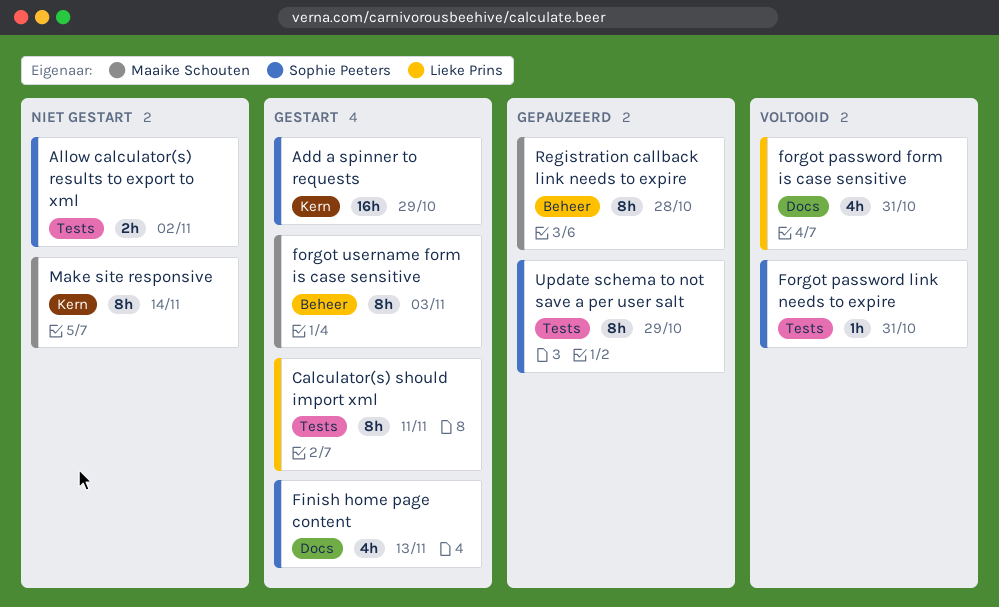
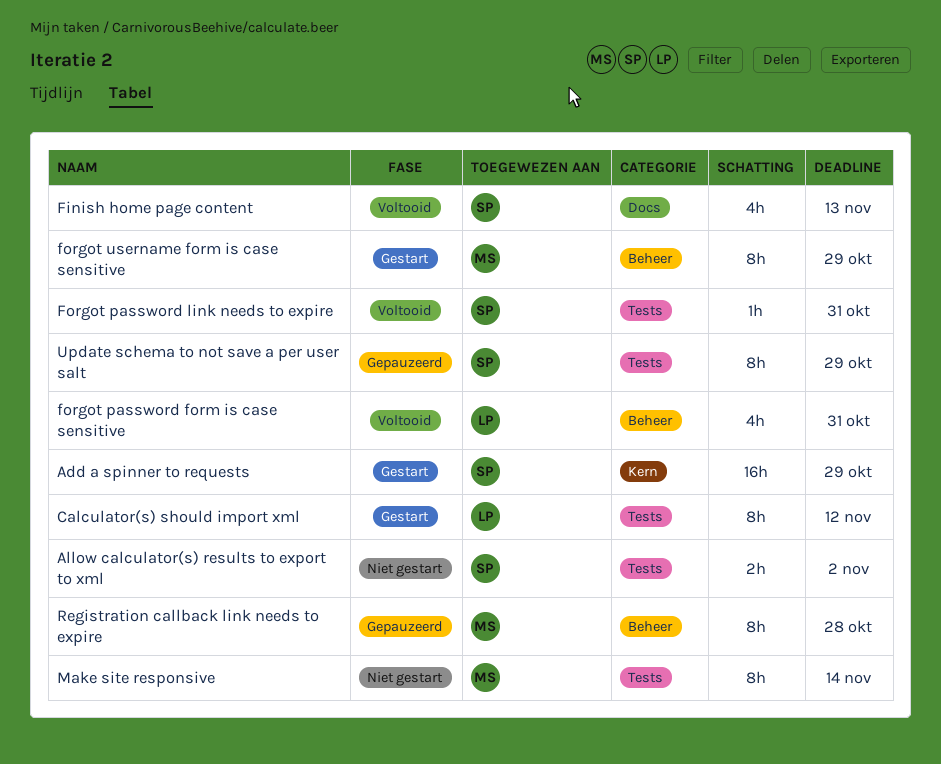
Calculator(s) should import xml, due: Nov 11 -> Nov 12
Finish home page content, status: Gestart -> Voltooid
forgot password form is case sensitive, label: Docs -> Beheer
forgot username form is case sensitive, due: Nov 3 -> Oct 29
Make site responsive, label: Kern -> Tests

